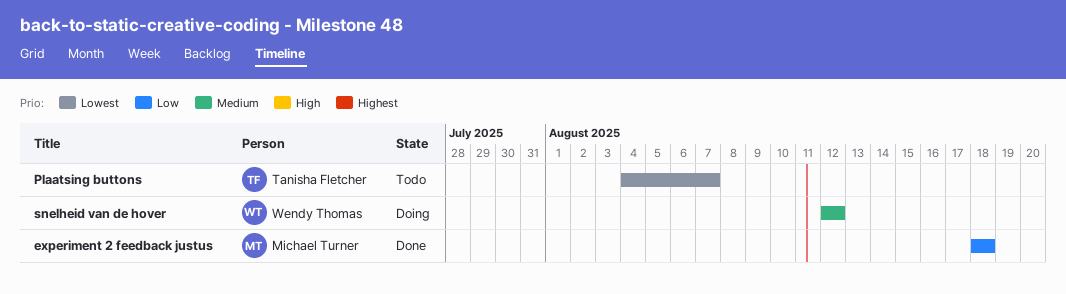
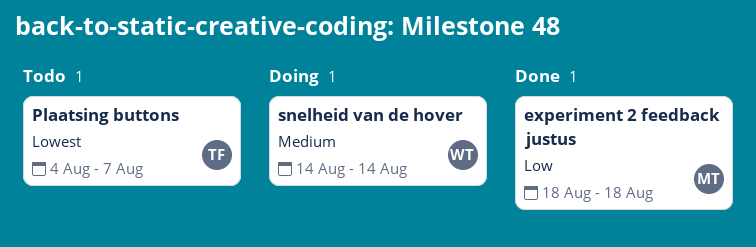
snelheid van de hover, start: Aug 12 -> Aug 14
snelheid van de hover, due: Aug 12 -> Aug 14

